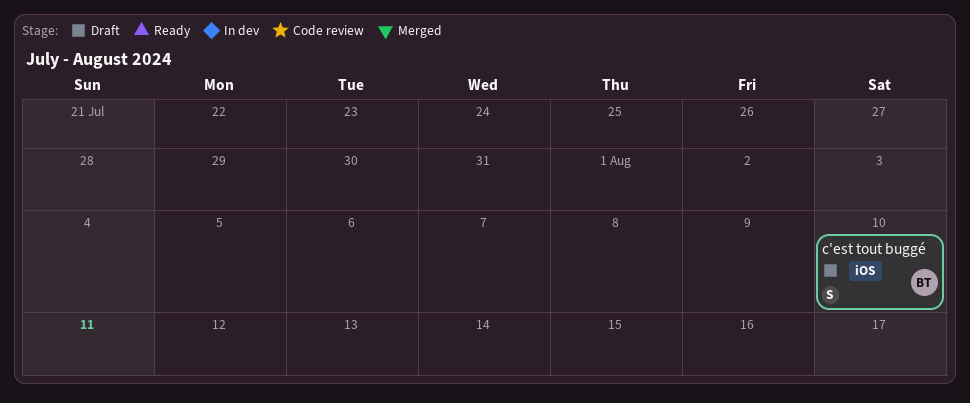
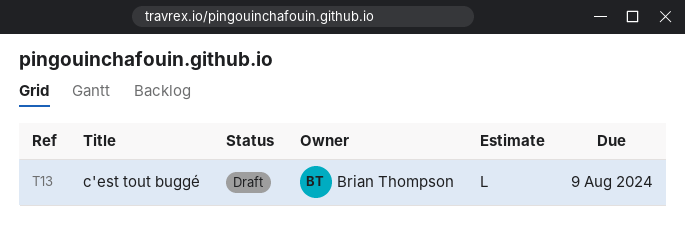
c'est tout buggé, estimate: S -> L
c'est tout buggé, due: Aug 10 -> Aug 9

